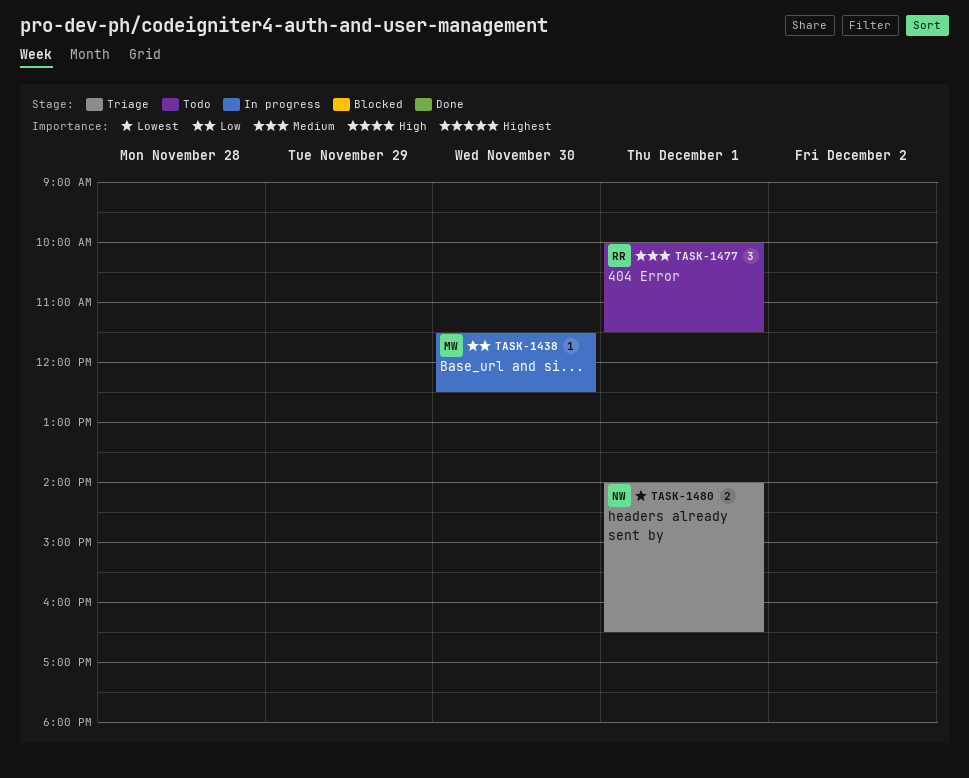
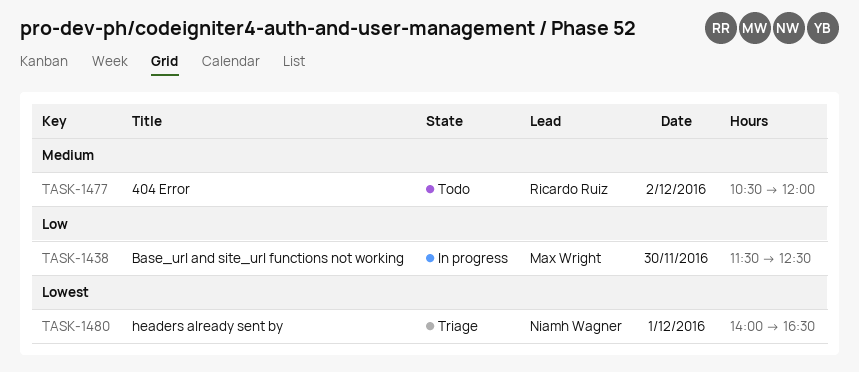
TASK-1477, day: Dec 1 -> Dec 2
TASK-1477, begins: 10:00 -> 10:30
TASK-1477, ends: 11:30 -> 12:00

